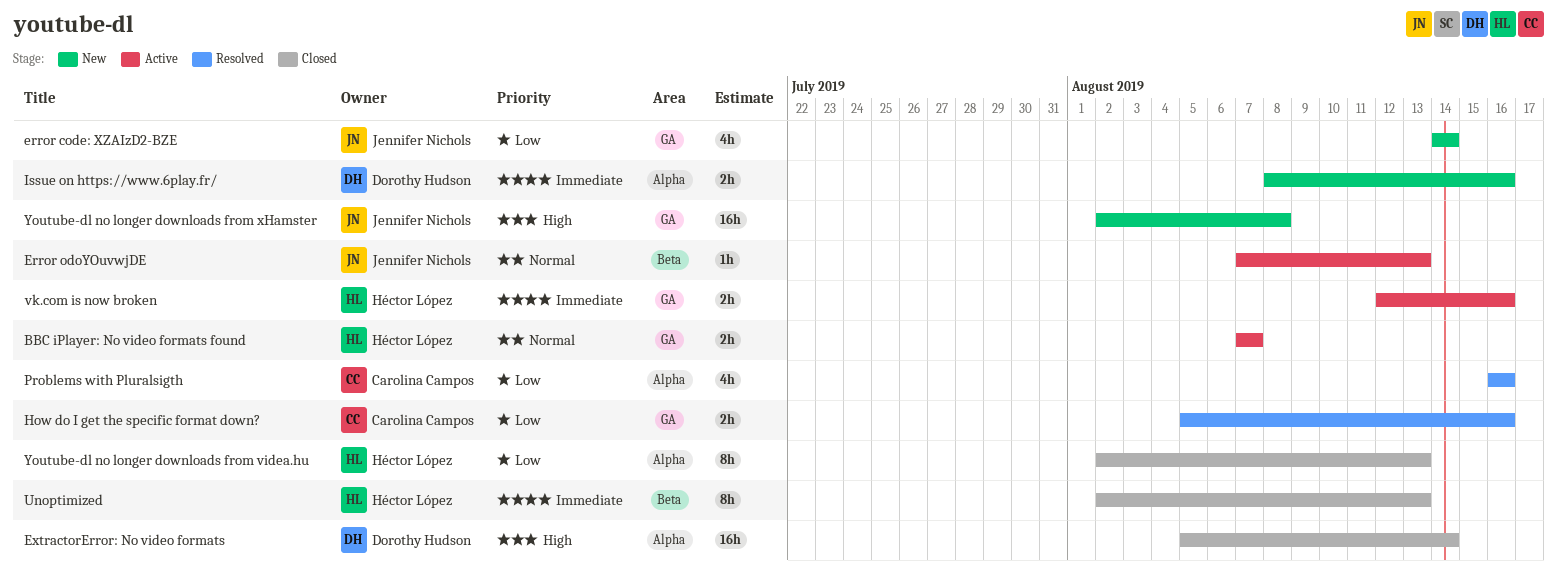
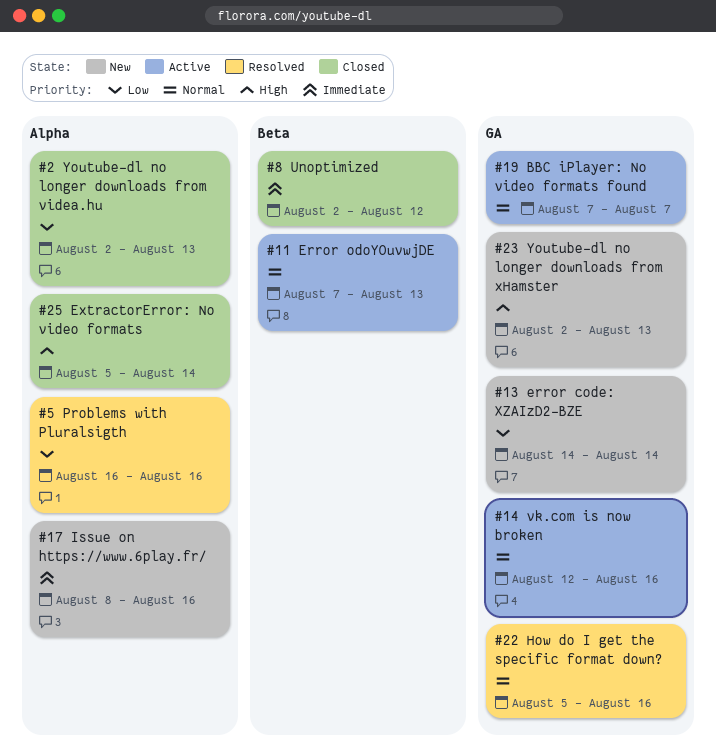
How do I get the specific format down?, priority: Low -> Normal
Unoptimized, due: Aug 13 -> Aug 12
vk.com is now broken, priority: Immediate -> Normal
Youtube-dl no longer downloads from xHamster, due: Aug 8 -> Aug 13

